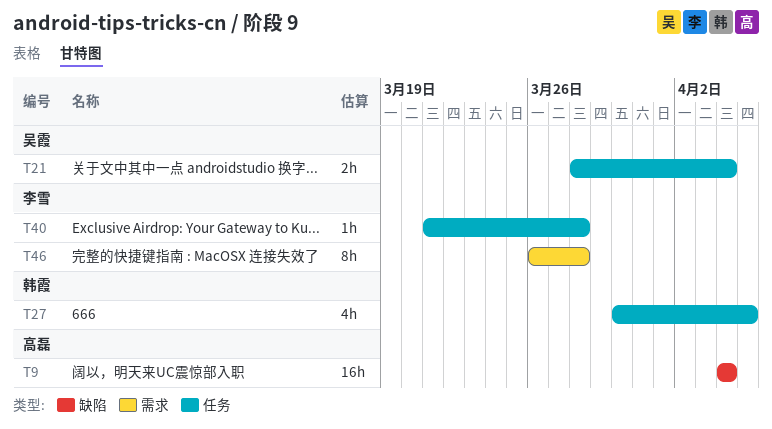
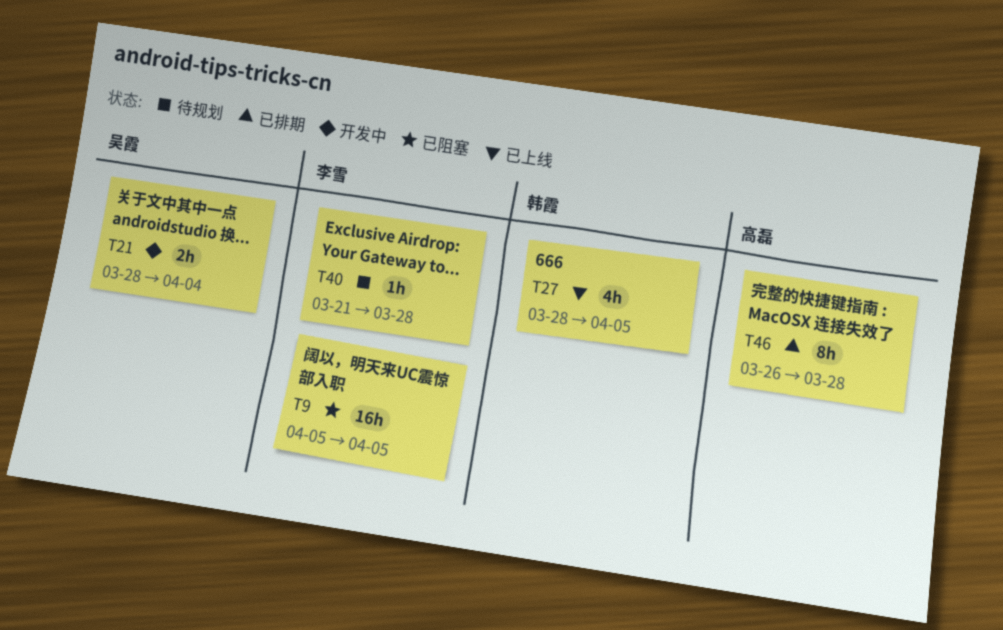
T9, owner: 高磊 -> 李雪
T9, start: Apr 4 -> Apr 5
T9, due: Apr 4 -> Apr 5
T27, start: Mar 30 -> Mar 28
T46, owner: 李雪 -> 高磊

